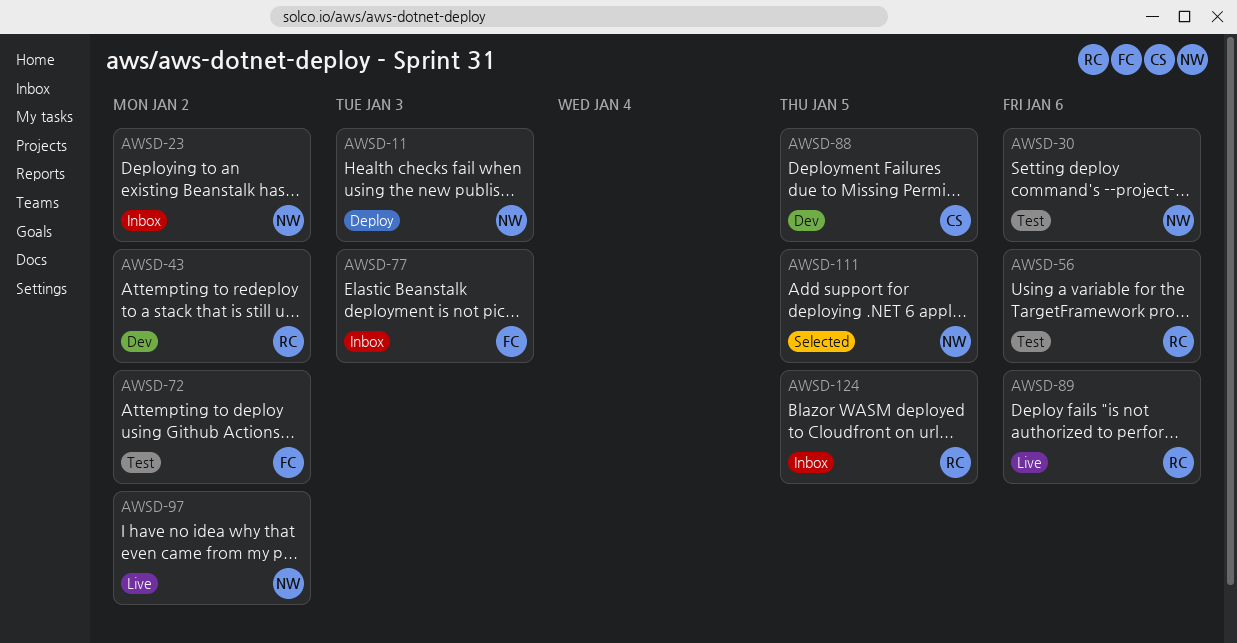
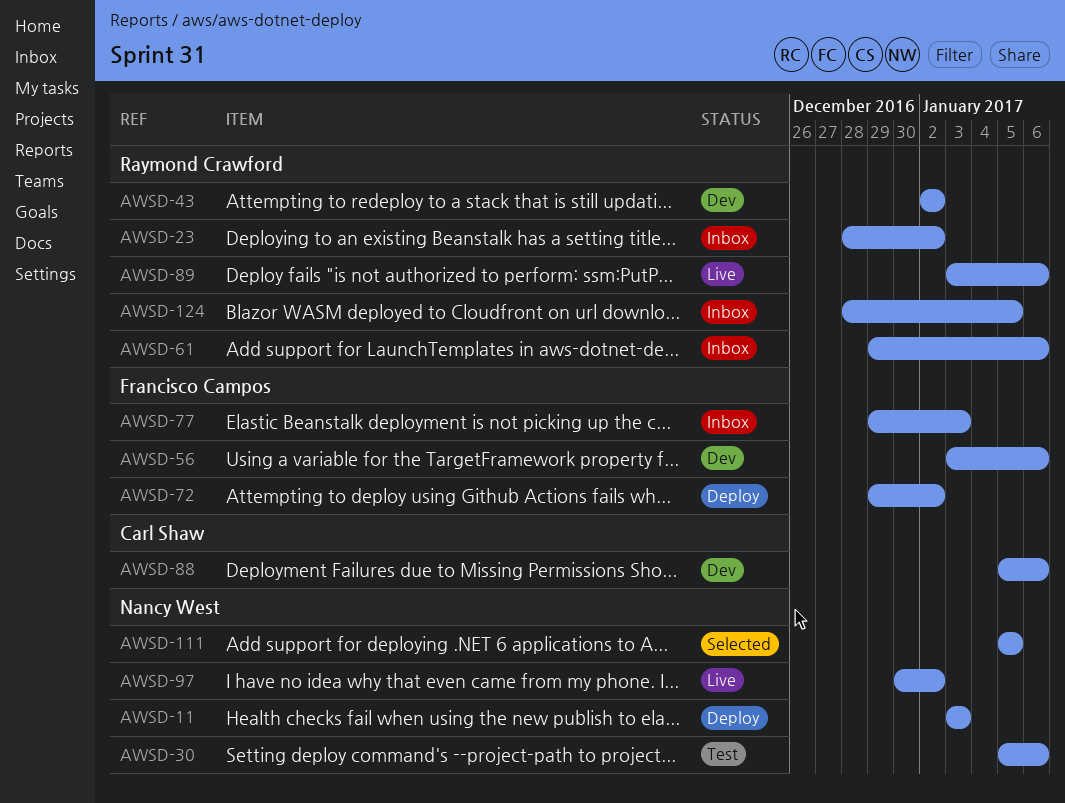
AWSD-23, owner: Nancy West -> Raymond Crawford
AWSD-56, status: Test -> Dev
AWSD-56, owner: Raymond Crawford -> Francisco Campos
AWSD-61: none -> present
AWSD-72, status: Test -> Deploy
AWSD-88, due: Jan 5 -> Jan 6

